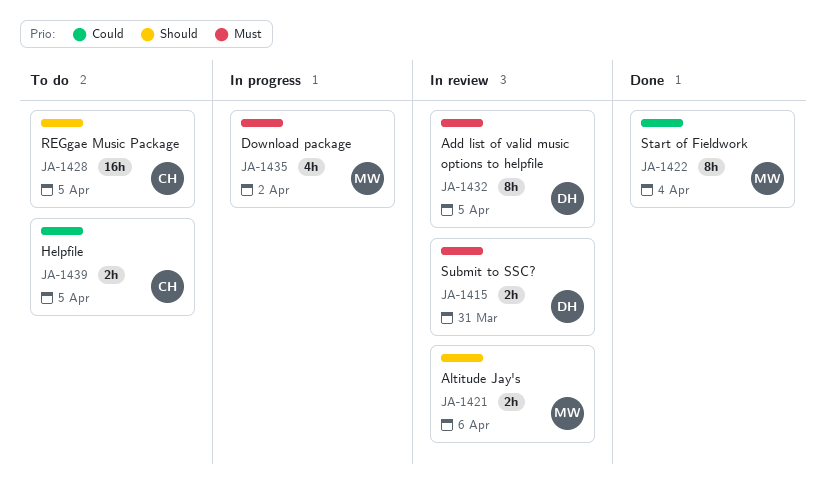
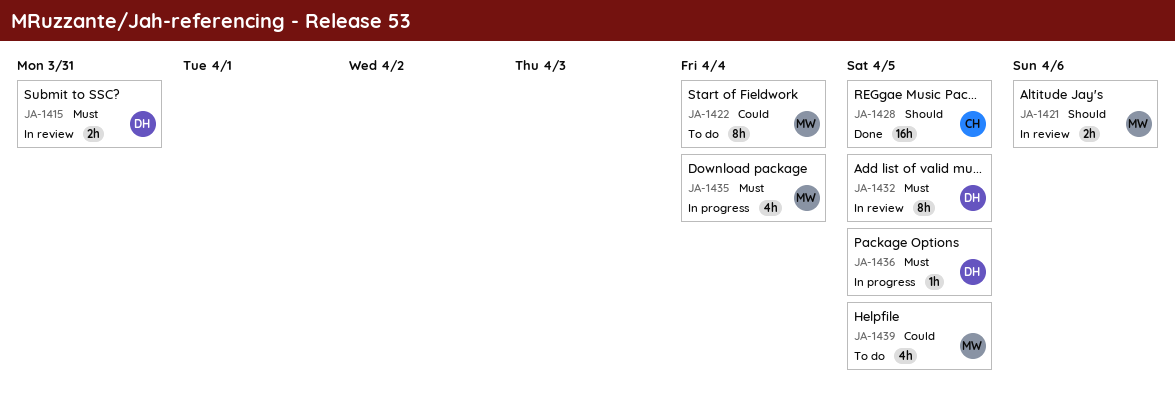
JA-1422, status: Done -> To do
JA-1428, status: To do -> Done
JA-1435, due: Apr 2 -> Apr 4
JA-1436: none -> present
JA-1439, owner: CH -> MW
JA-1439, estimate: 2h -> 4h

